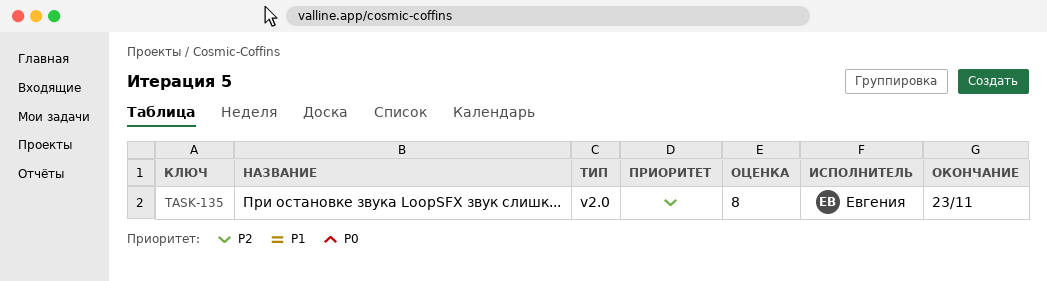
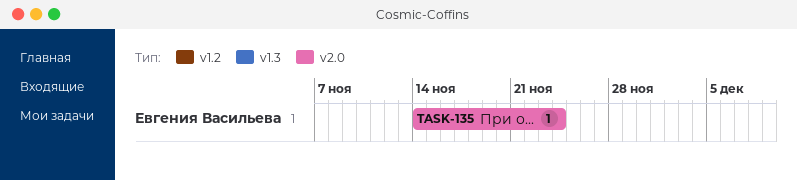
TASK-135, estimate: 8 -> 1
TASK-135, due: Nov 23 -> Nov 24

